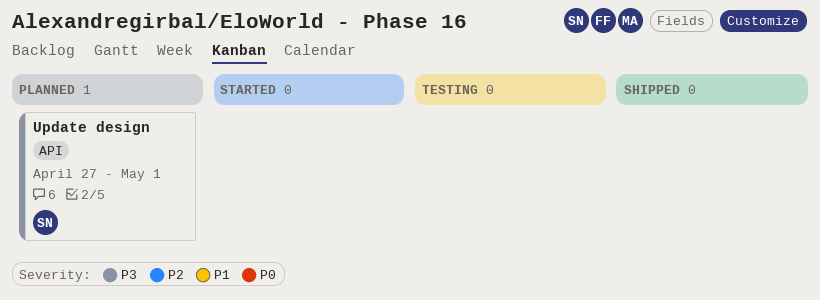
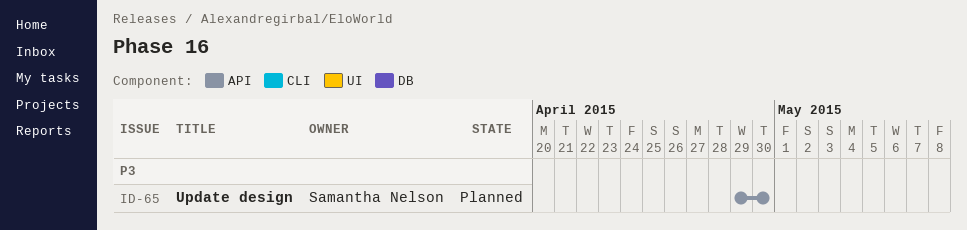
Update design, start: Apr 27 -> Apr 29
Update design, due: May 1 -> Apr 30

